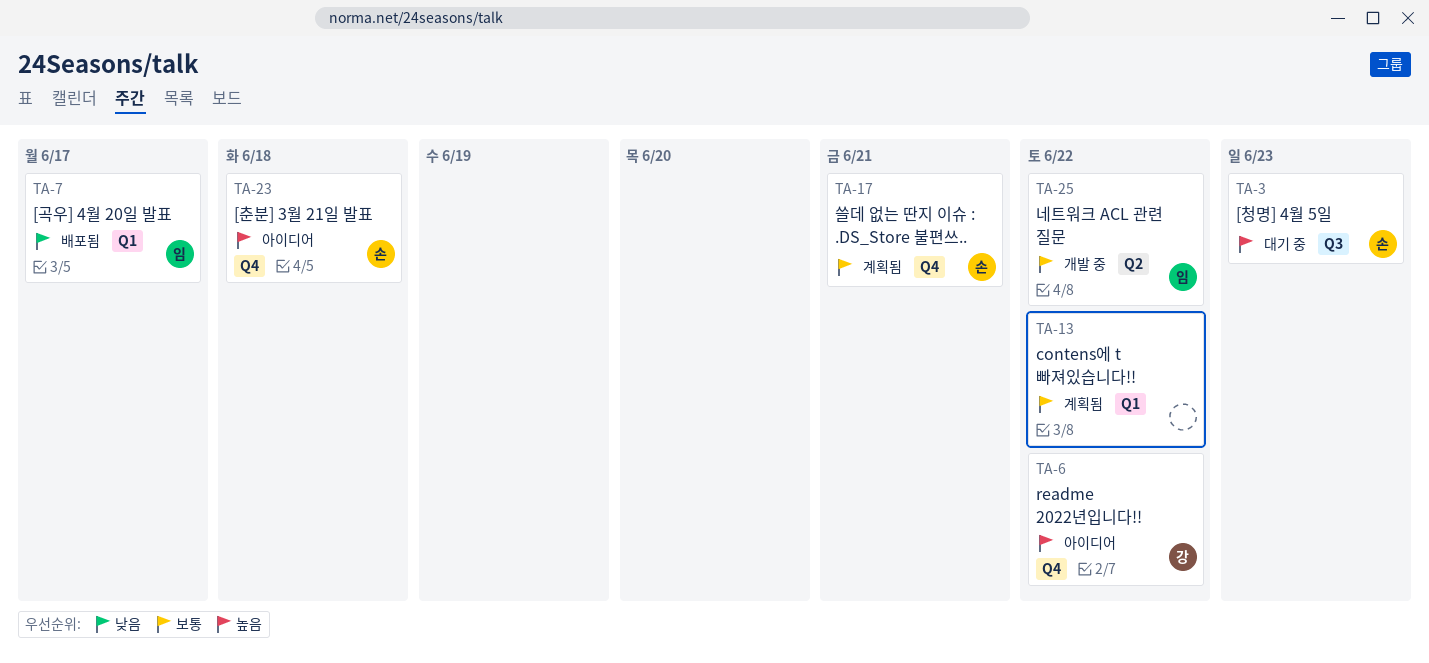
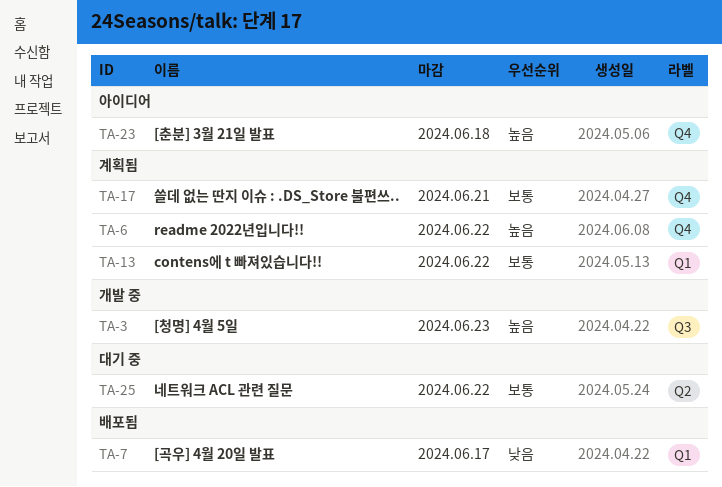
TA-3, status: 대기 중 -> 개발 중
TA-6, status: 아이디어 -> 계획됨
TA-25, status: 개발 중 -> 대기 중

